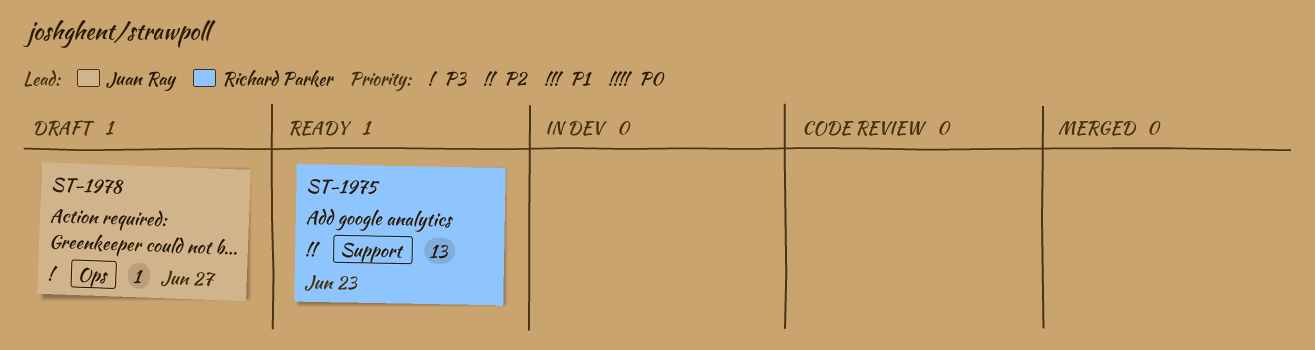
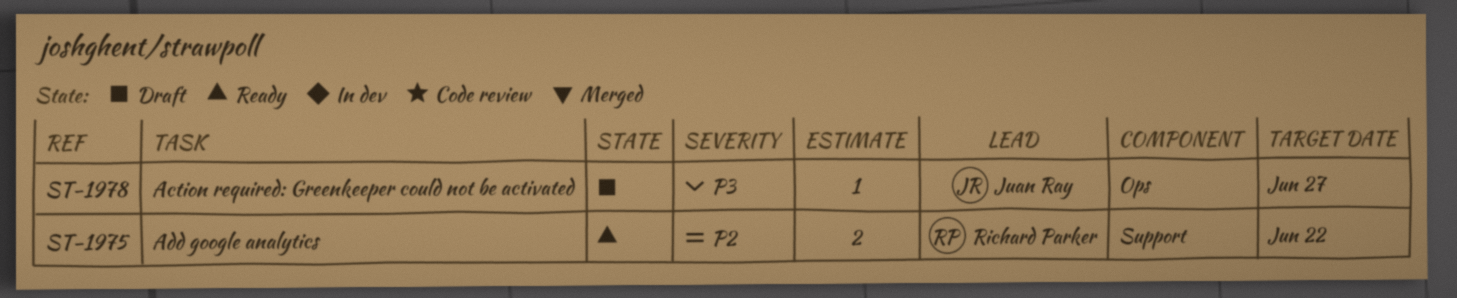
ST-1975, estimate: 13 -> 2
ST-1975, due: Jun 23 -> Jun 22

